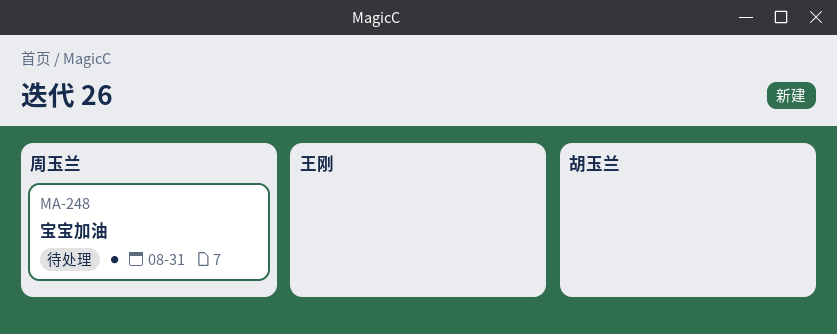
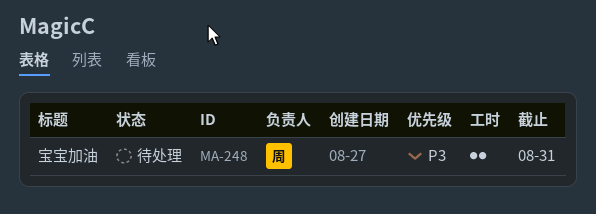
MA-248, estimate: 1 -> 2

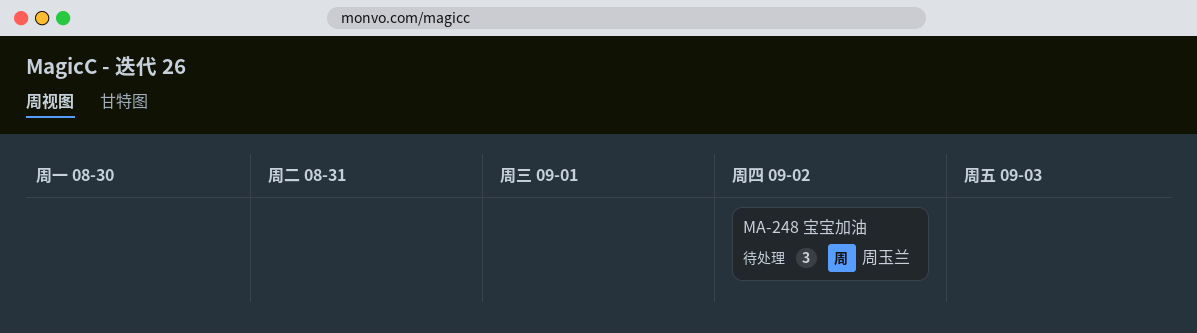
MA-248, estimate: 2 -> 3
MA-248, due: Aug 31 -> Sep 2

